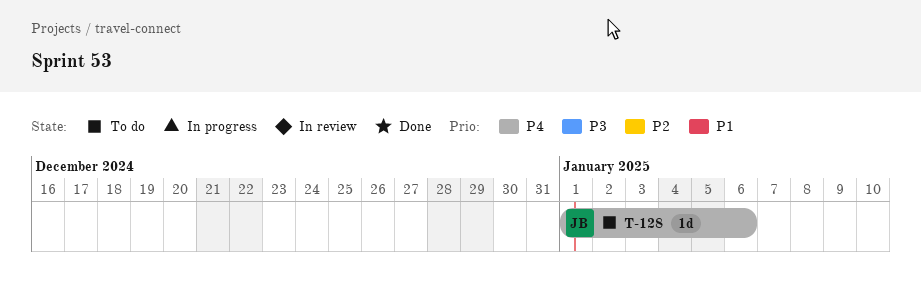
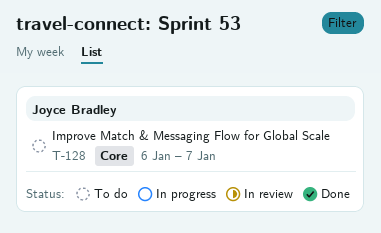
T-128, start: Jan 1 -> Jan 6
T-128, due: Jan 6 -> Jan 7

